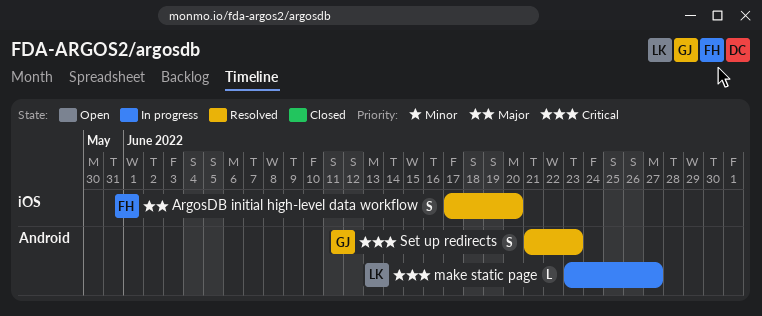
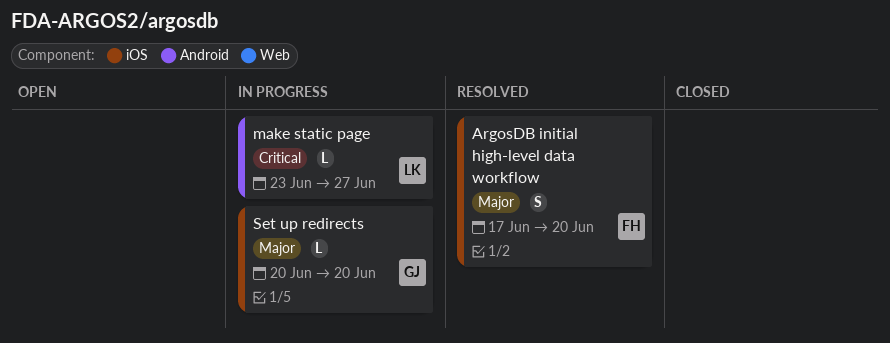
Set up redirects, status: Resolved -> In progress
Set up redirects, priority: Critical -> Major
Set up redirects, label: Android -> iOS
Set up redirects, estimate: S -> L
Set up redirects, start: Jun 21 -> Jun 20
Set up redirects, due: Jun 23 -> Jun 20

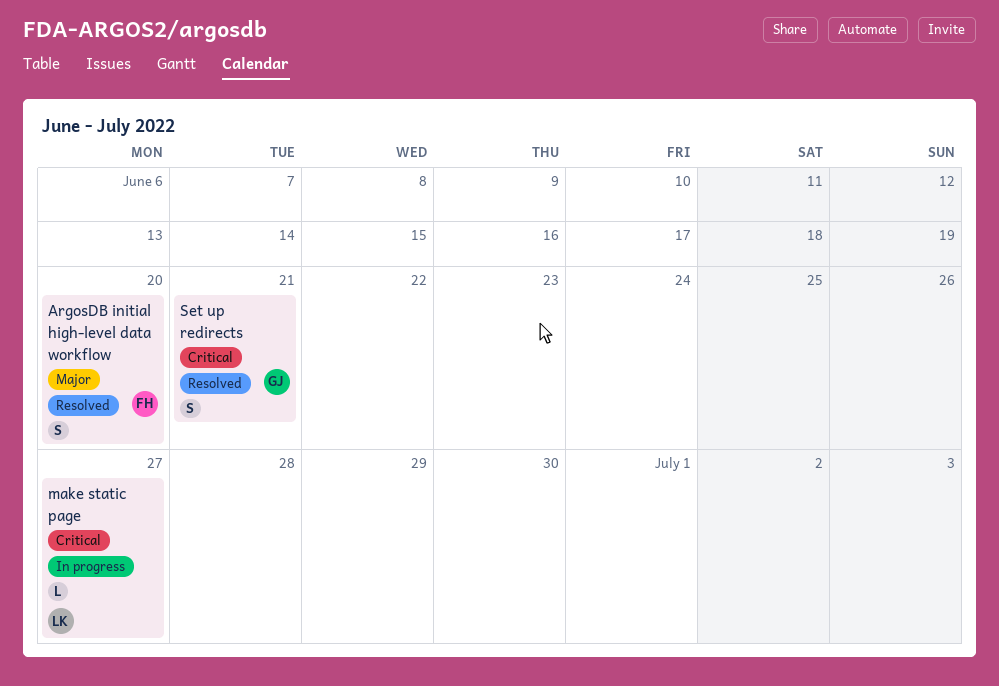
Set up redirects, status: In progress -> Resolved
Set up redirects, priority: Major -> Critical
Set up redirects, estimate: L -> S
Set up redirects, due: Jun 20 -> Jun 21

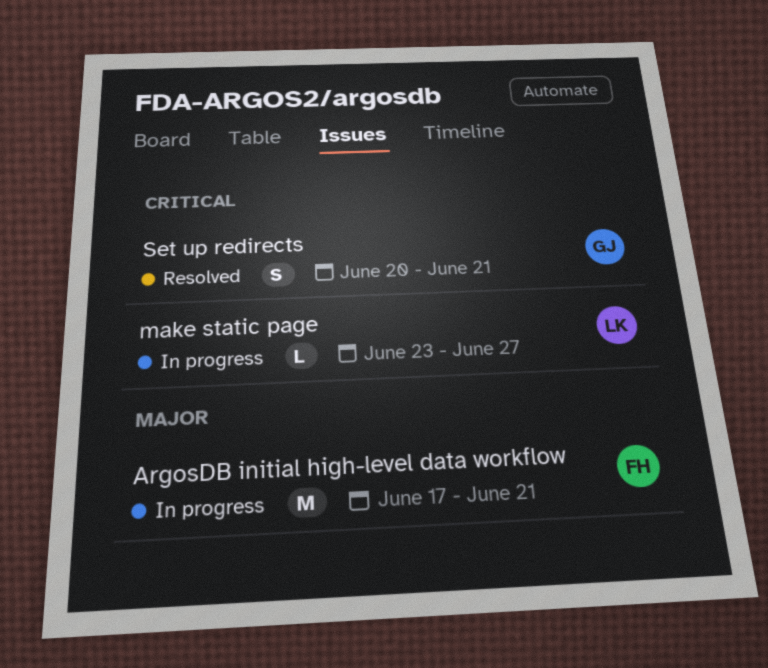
ArgosDB initial high-level data workflow, status: Resolved -> In progress
ArgosDB initial high-level data workflow, estimate: S -> M
ArgosDB initial high-level data workflow, due: Jun 20 -> Jun 21

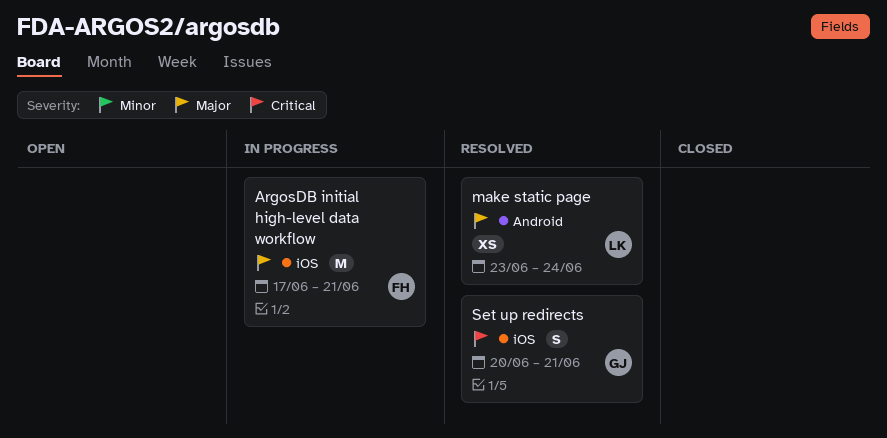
make static page, status: In progress -> Resolved
make static page, priority: Critical -> Major
make static page, estimate: L -> XS
make static page, due: Jun 27 -> Jun 24

